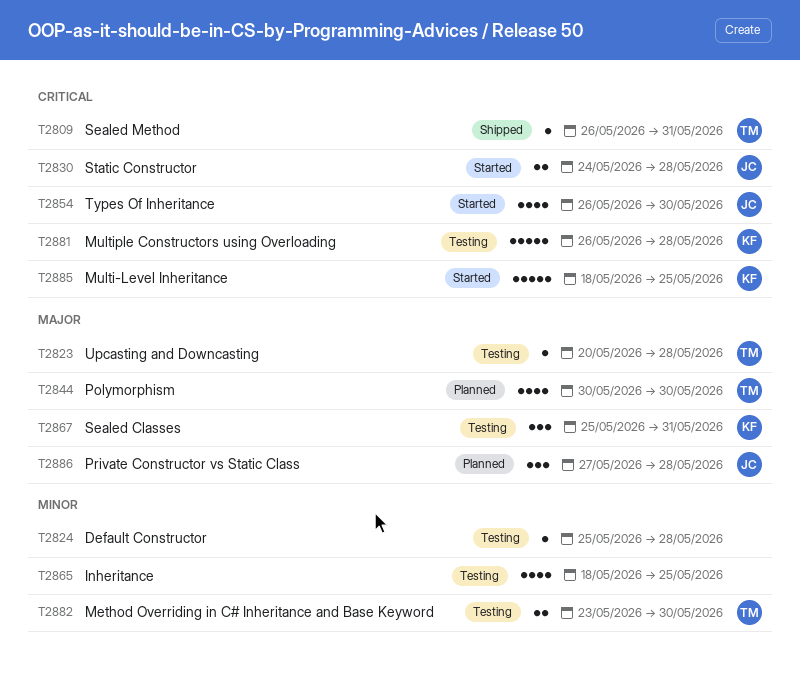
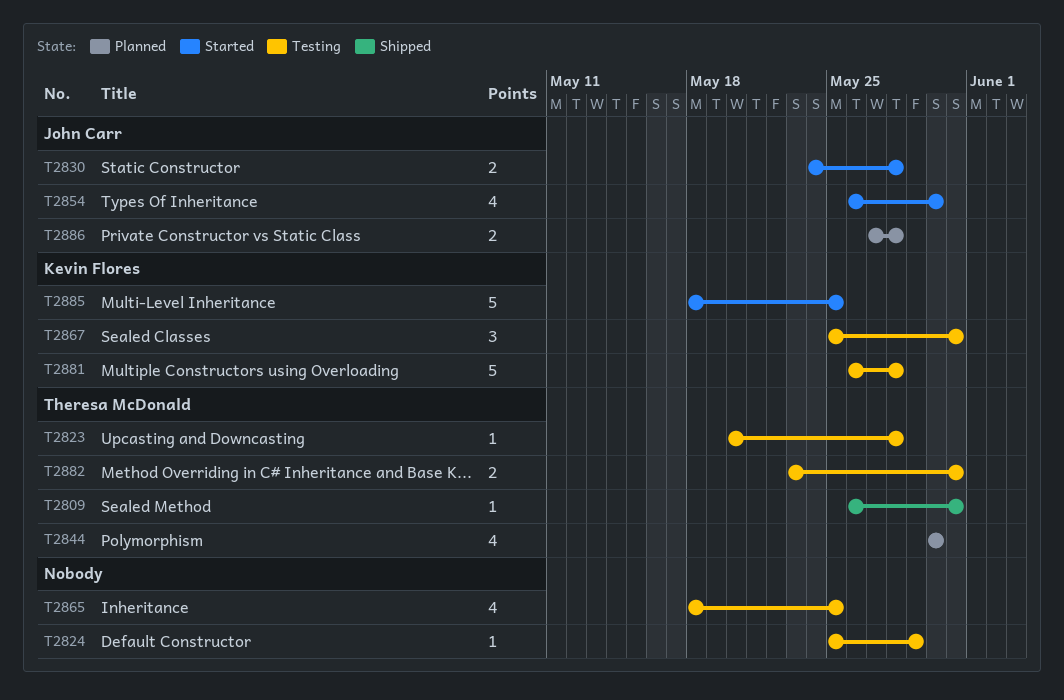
T2824, due: May 28 -> May 29
T2882, due: May 30 -> May 31
T2886, estimate: 3 -> 2

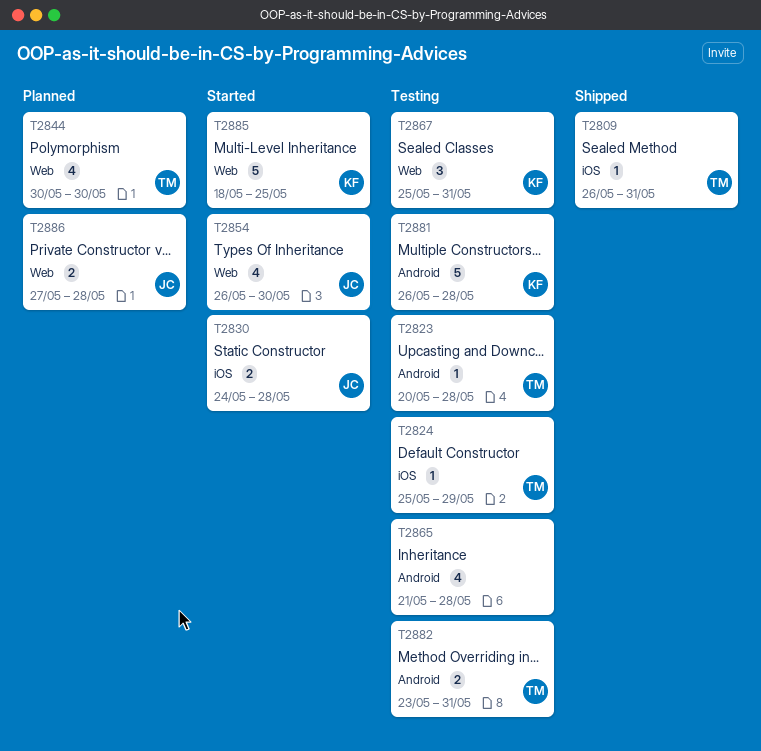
T2824, owner: none -> Theresa McDonald
T2865, start: May 18 -> May 21
T2865, due: May 25 -> May 28

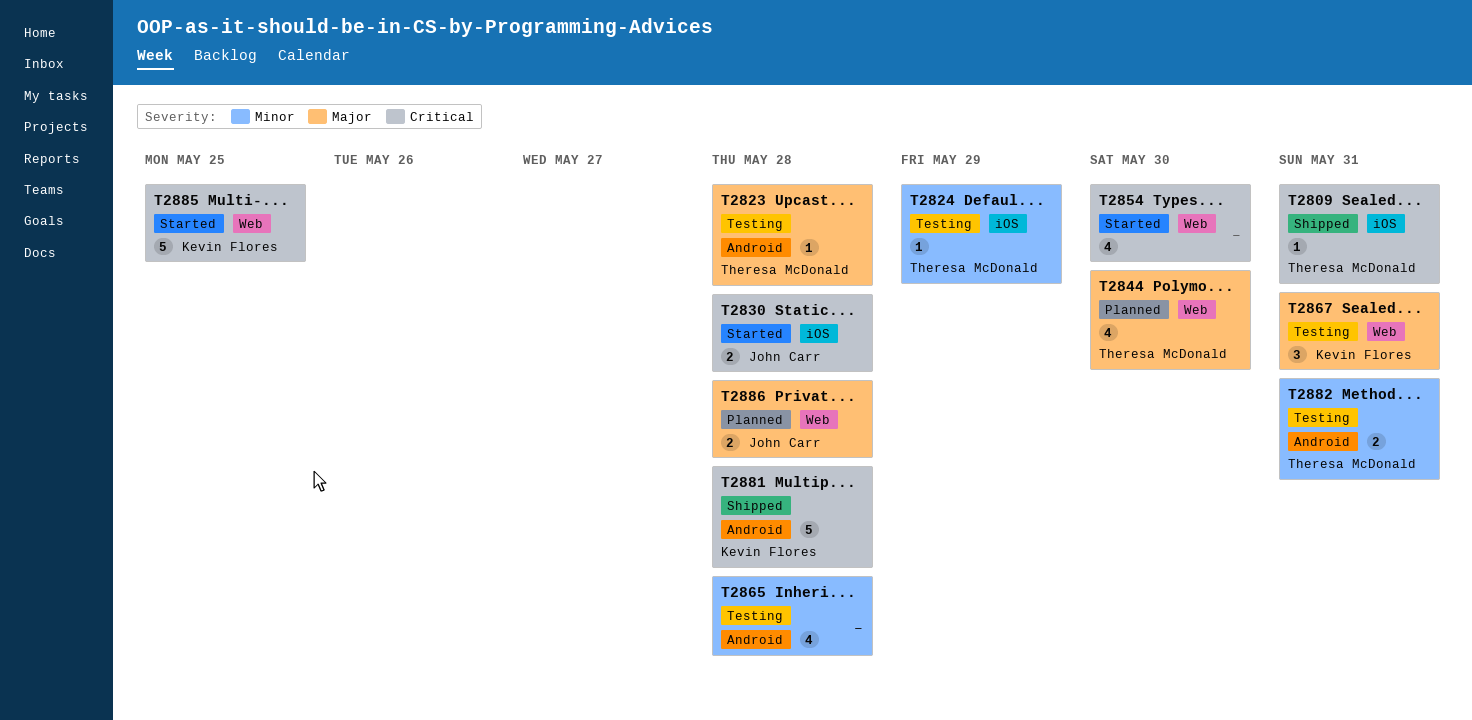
T2854, owner: John Carr -> none
T2881, status: Testing -> Shipped

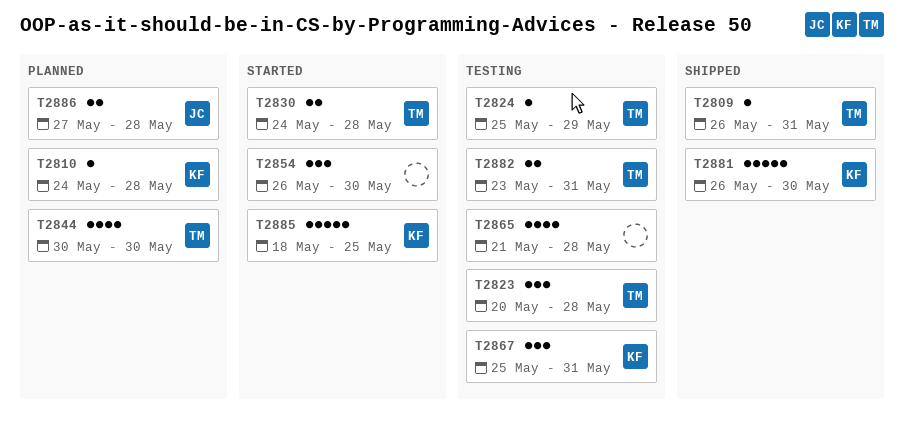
T2810: none -> present
T2823, estimate: 1 -> 3
T2830, owner: John Carr -> Theresa McDonald
T2854, estimate: 4 -> 3
T2881, due: May 28 -> May 30

